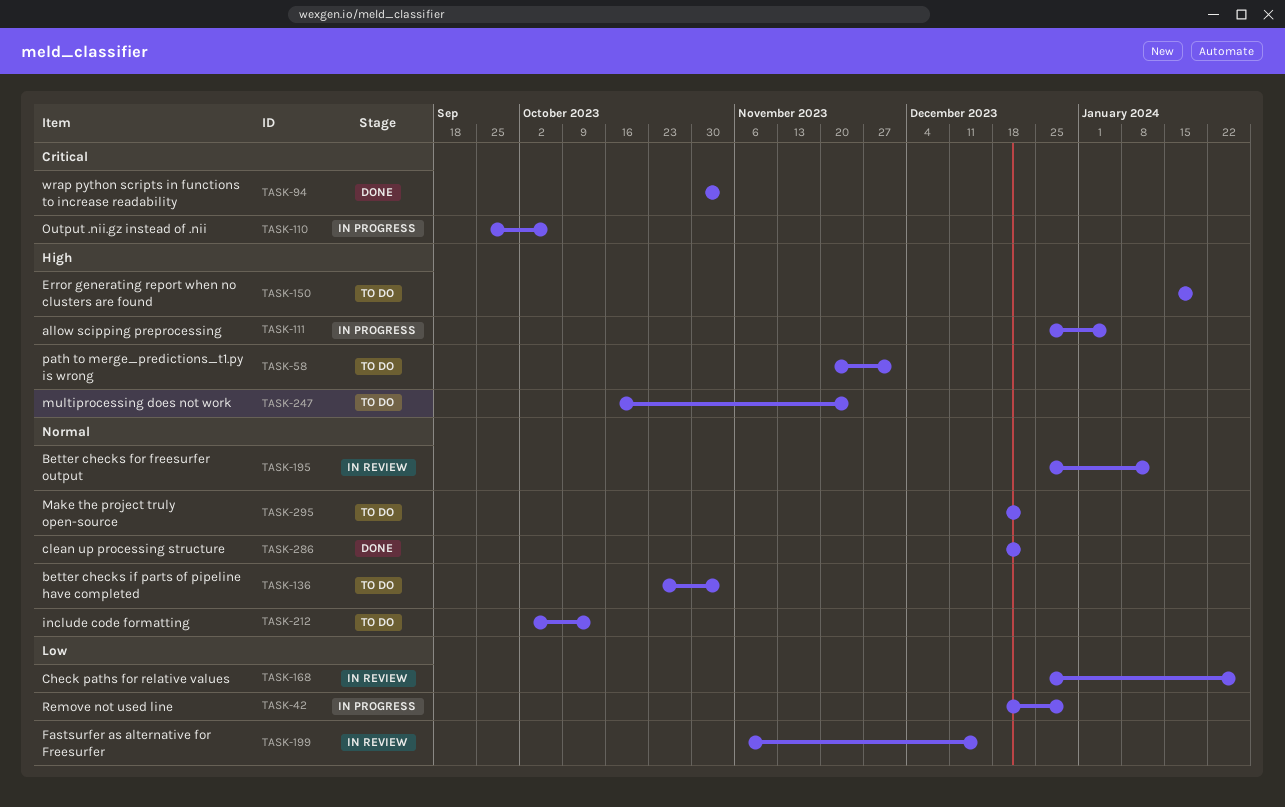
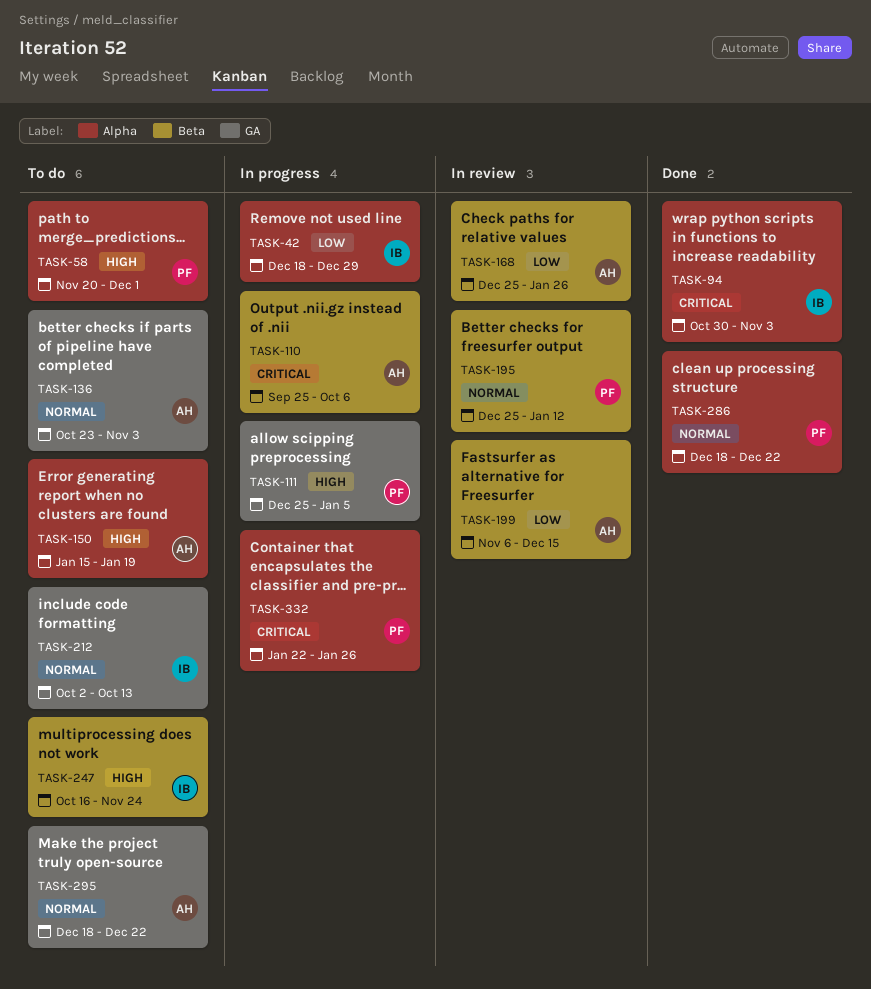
TASK-332: none -> present

